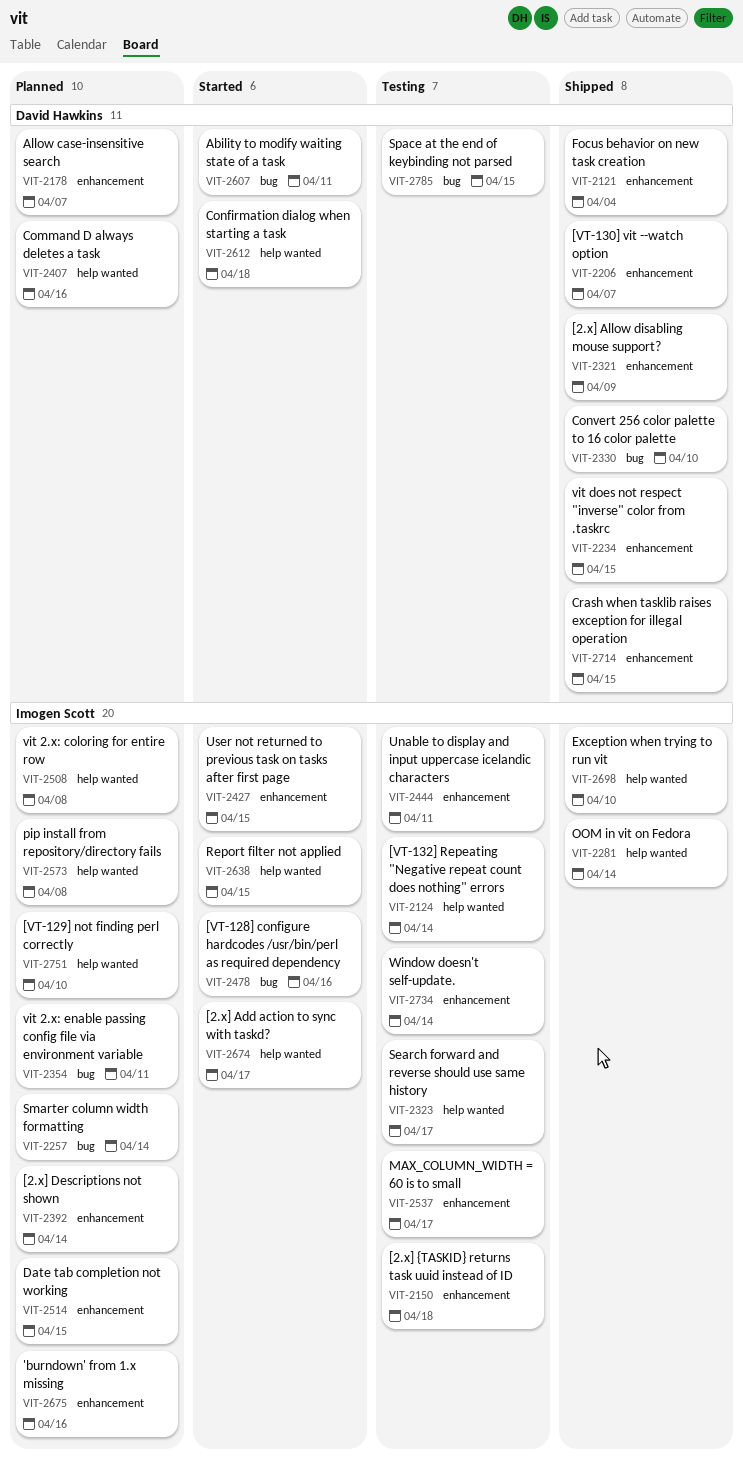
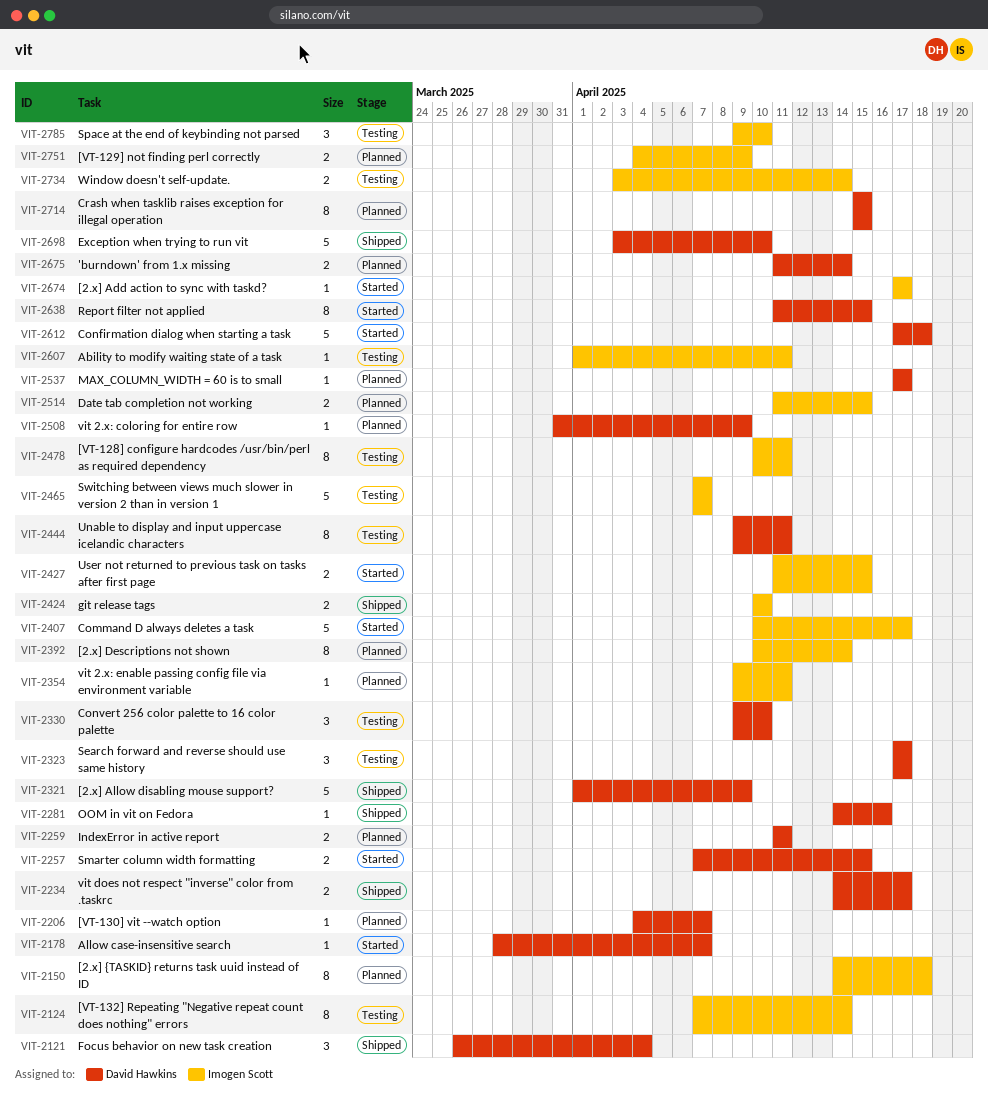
VIT-2150, status: Testing -> Planned
VIT-2178, status: Planned -> Started
VIT-2206, status: Shipped -> Planned
VIT-2234, due: Apr 15 -> Apr 17
VIT-2257, status: Planned -> Started
VIT-2257, owner: Imogen Scott -> David Hawkins
VIT-2257, due: Apr 14 -> Apr 15
VIT-2259: none -> present
VIT-2281, owner: Imogen Scott -> David Hawkins
VIT-2281, due: Apr 14 -> Apr 16
VIT-2323, owner: Imogen Scott -> David Hawkins
VIT-2330, status: Shipped -> Testing
VIT-2407, status: Planned -> Started
VIT-2407, owner: David Hawkins -> Imogen Scott
VIT-2407, due: Apr 16 -> Apr 17
VIT-2424: none -> present
VIT-2444, owner: Imogen Scott -> David Hawkins
VIT-2465: none -> present
VIT-2478, status: Started -> Testing
VIT-2478, due: Apr 16 -> Apr 11
VIT-2508, owner: Imogen Scott -> David Hawkins
VIT-2508, due: Apr 8 -> Apr 9
VIT-2537, status: Testing -> Planned
VIT-2537, owner: Imogen Scott -> David Hawkins
VIT-2573: present -> none
VIT-2607, status: Started -> Testing
VIT-2607, owner: David Hawkins -> Imogen Scott
VIT-2638, owner: Imogen Scott -> David Hawkins
VIT-2675, owner: Imogen Scott -> David Hawkins
VIT-2675, due: Apr 16 -> Apr 14
VIT-2698, owner: Imogen Scott -> David Hawkins
VIT-2714, status: Shipped -> Planned
VIT-2751, due: Apr 10 -> Apr 9
VIT-2785, owner: David Hawkins -> Imogen Scott
VIT-2785, due: Apr 15 -> Apr 10

